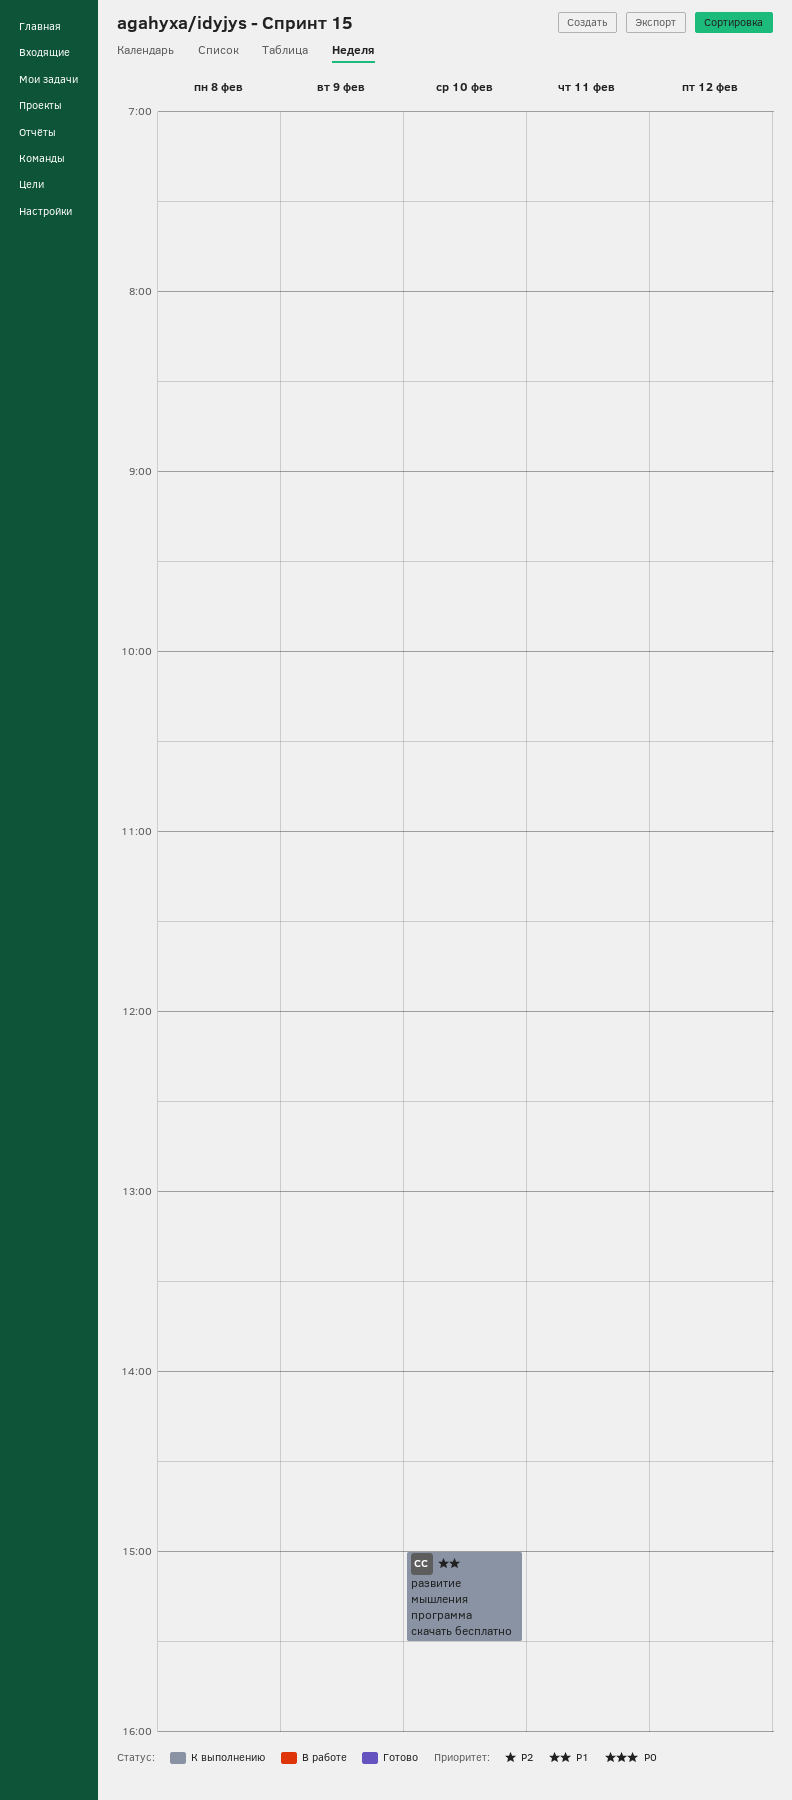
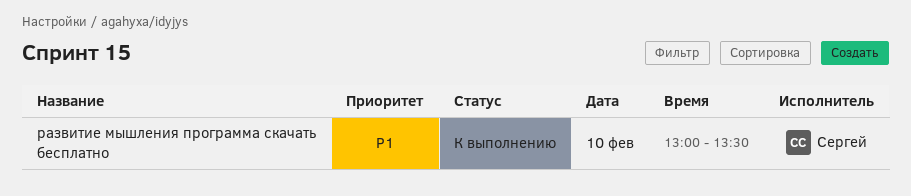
развитие мышления программа скачать бесплатно, begins: 15:00 -> 13:00
развитие мышления программа скачать бесплатно, ends: 15:30 -> 13:30

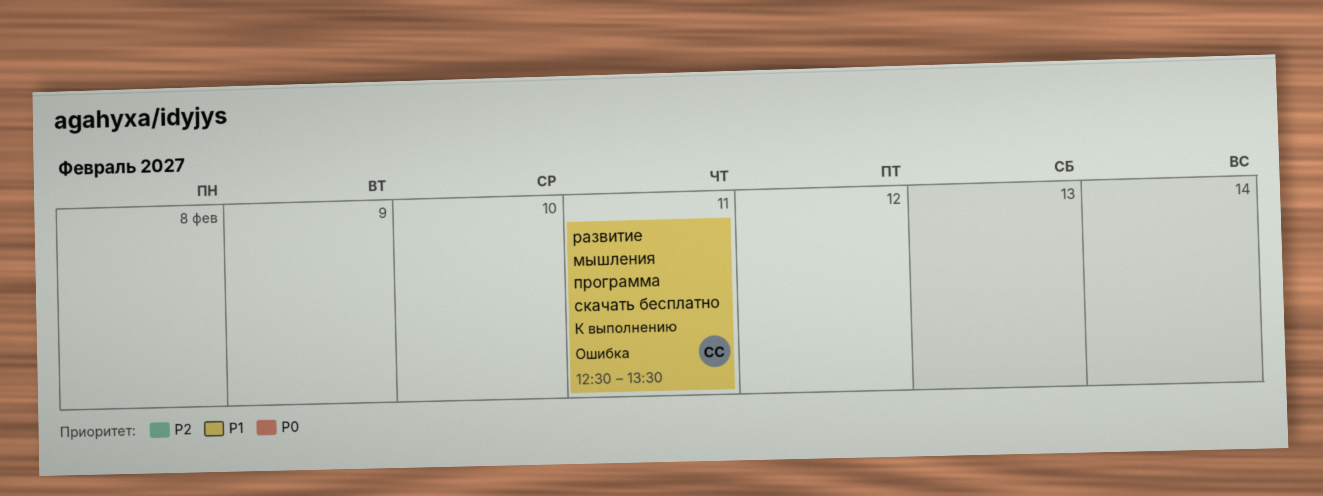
развитие мышления программа скачать бесплатно, day: Feb 10 -> Feb 11
развитие мышления программа скачать бесплатно, begins: 13:00 -> 12:30

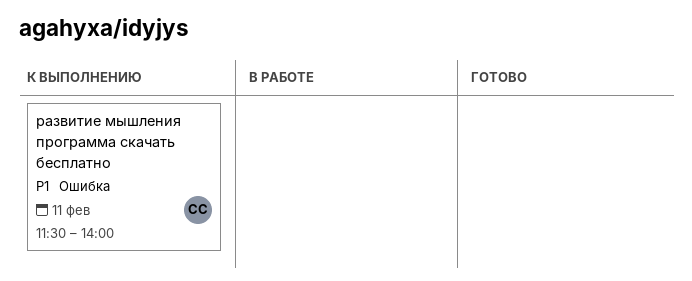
развитие мышления программа скачать бесплатно, begins: 12:30 -> 11:30
развитие мышления программа скачать бесплатно, ends: 13:30 -> 14:00

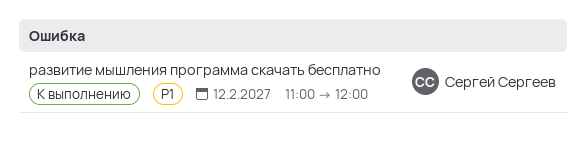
развитие мышления программа скачать бесплатно, day: Feb 11 -> Feb 12
развитие мышления программа скачать бесплатно, begins: 11:30 -> 11:00
развитие мышления программа скачать бесплатно, ends: 14:00 -> 12:00

